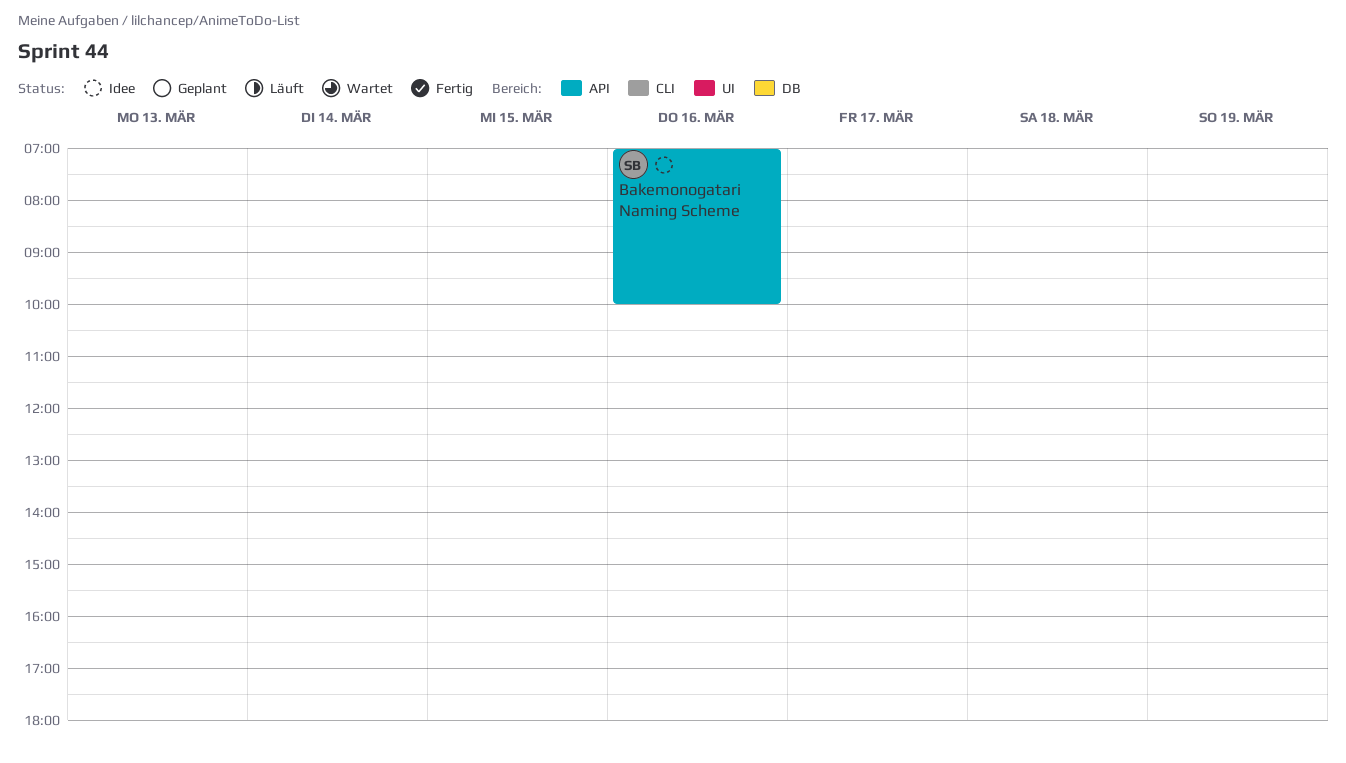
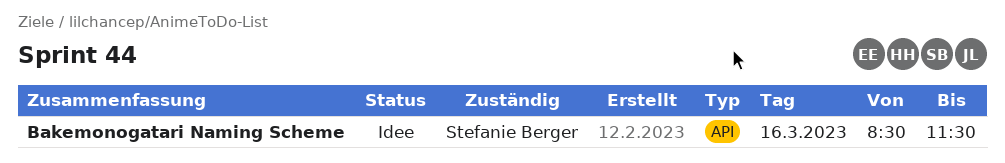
Bakemonogatari Naming Scheme, begins: 07:00 -> 08:30
Bakemonogatari Naming Scheme, ends: 10:00 -> 11:30

